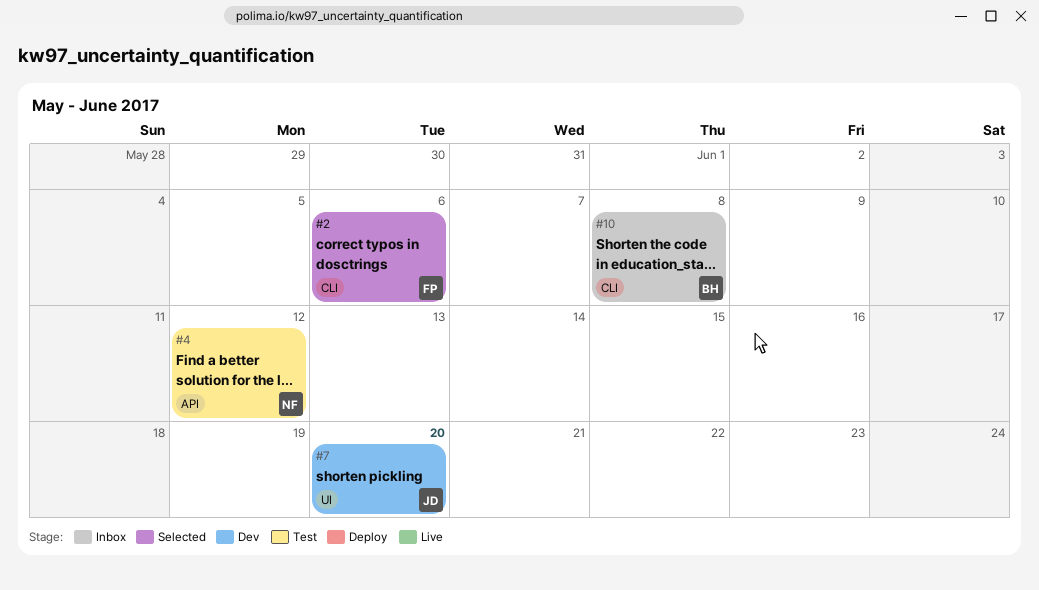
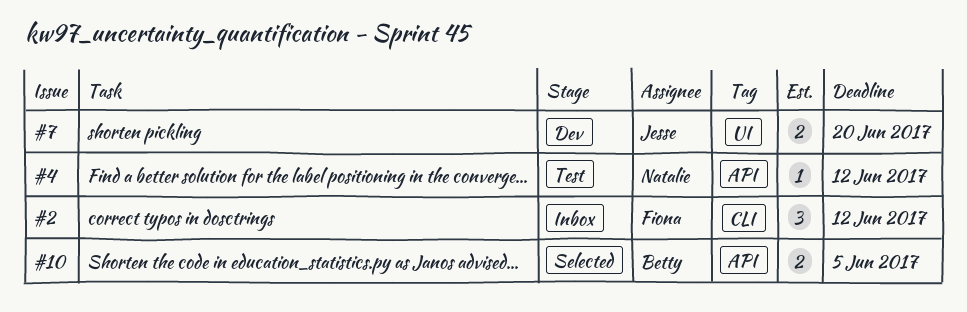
#2, status: Selected -> Inbox
#2, due: Jun 6 -> Jun 12
#10, status: Inbox -> Selected
#10, label: CLI -> API
#10, due: Jun 8 -> Jun 5

